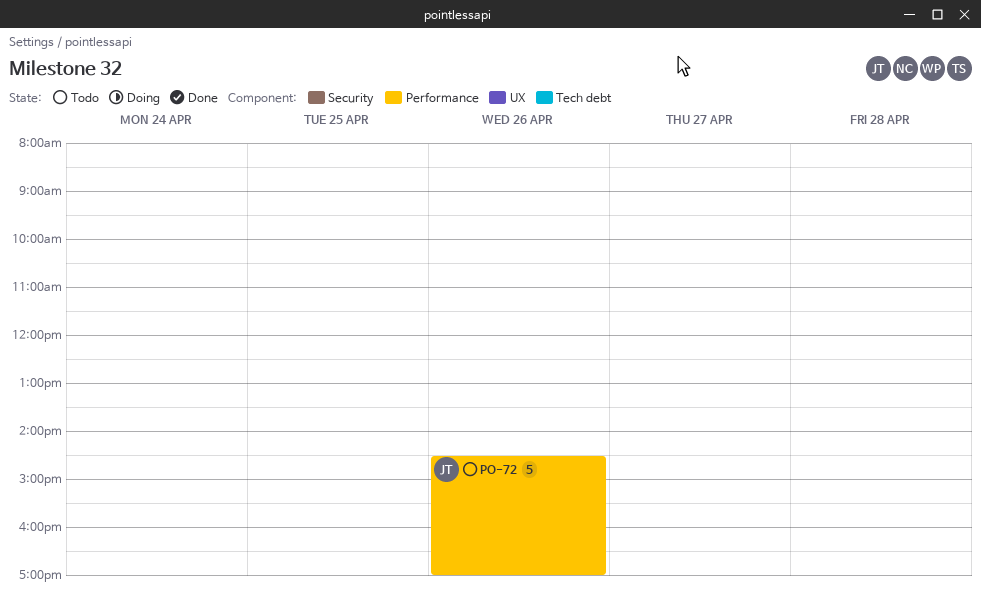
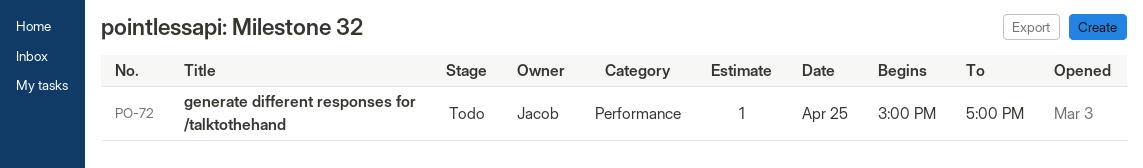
PO-72, estimate: 5 -> 1
PO-72, day: Apr 26 -> Apr 25
PO-72, begins: 14:30 -> 15:00

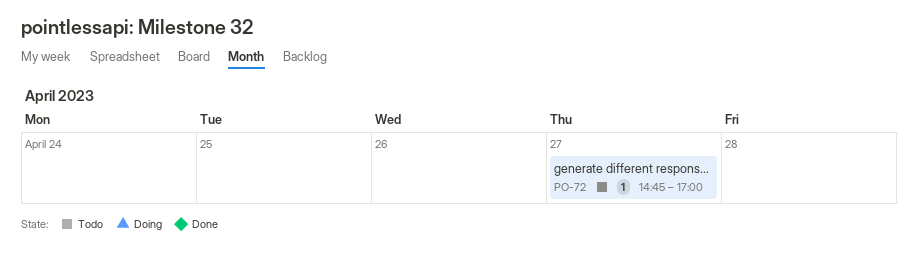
PO-72, day: Apr 25 -> Apr 27
PO-72, begins: 15:00 -> 14:45

